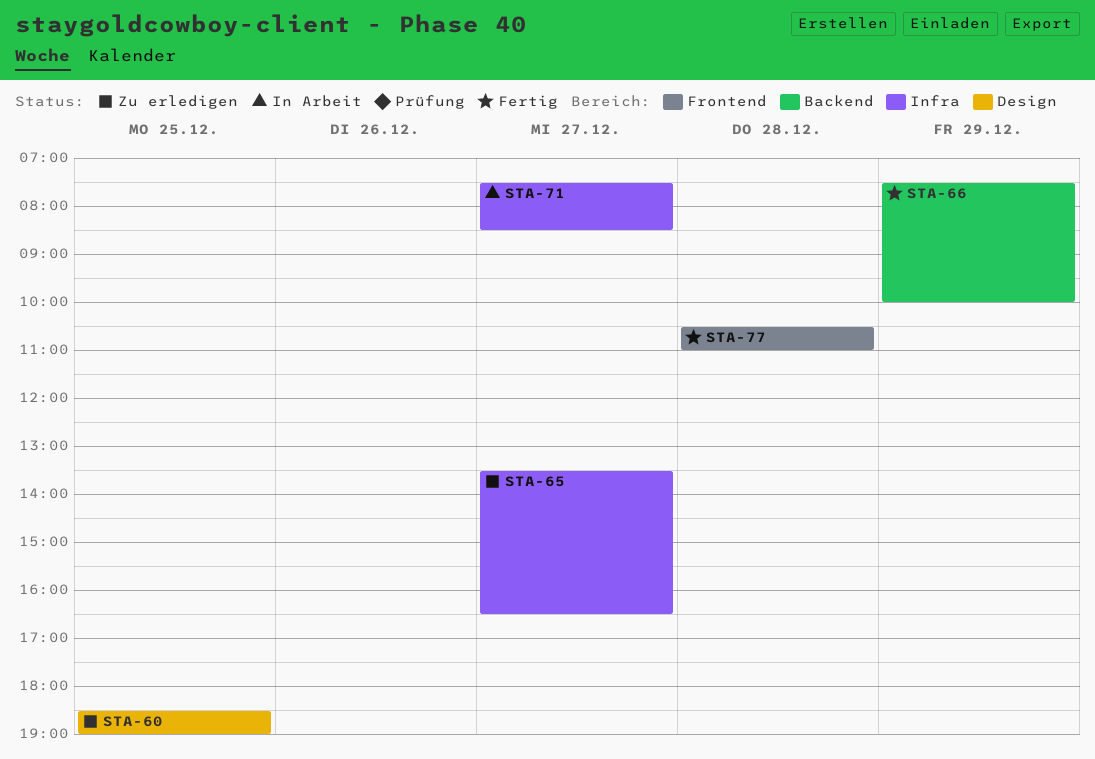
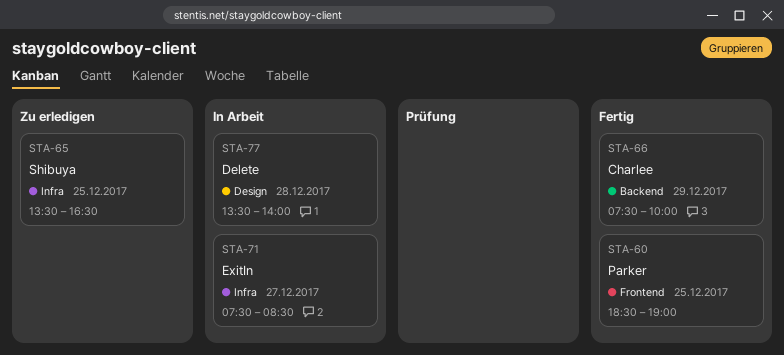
STA-60, status: Zu erledigen -> Fertig
STA-60, label: Design -> Frontend
STA-65, day: Dec 27 -> Dec 25
STA-77, status: Fertig -> In Arbeit
STA-77, label: Frontend -> Design
STA-77, begins: 10:30 -> 13:30
STA-77, ends: 11:00 -> 14:00

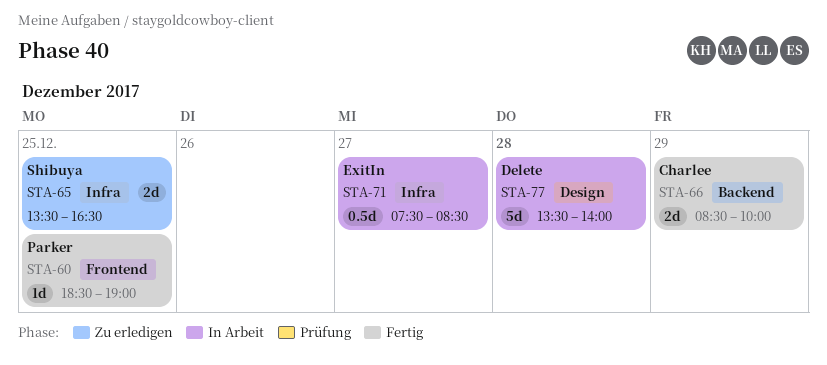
STA-66, begins: 07:30 -> 08:30

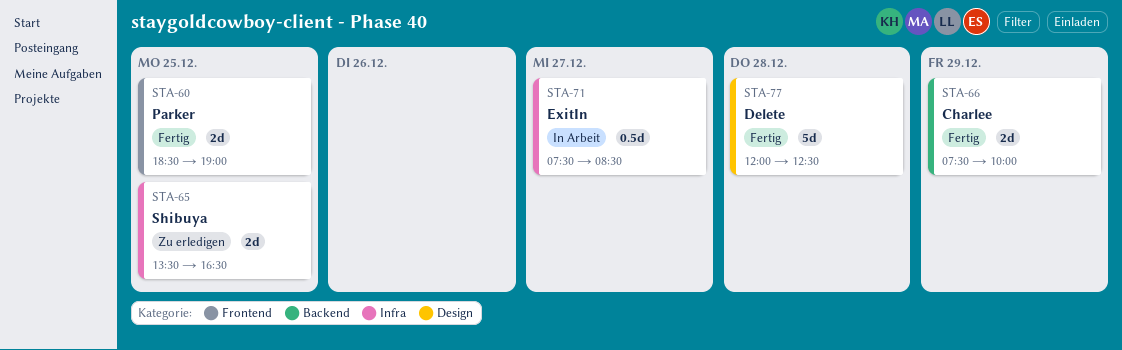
STA-60, estimate: 1d -> 2d
STA-66, begins: 08:30 -> 07:30
STA-77, status: In Arbeit -> Fertig
STA-77, begins: 13:30 -> 12:00
STA-77, ends: 14:00 -> 12:30

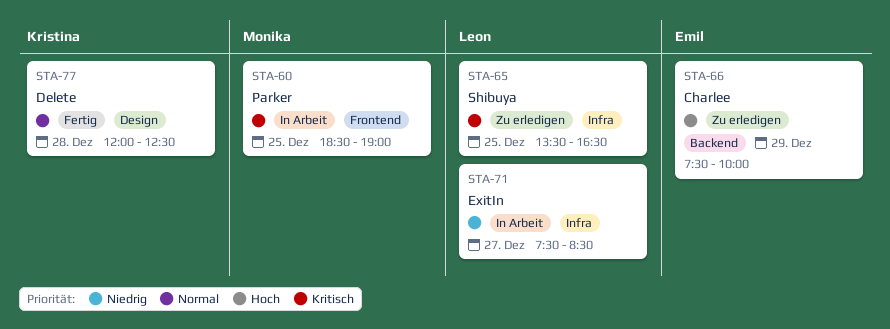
STA-60, status: Fertig -> In Arbeit
STA-66, status: Fertig -> Zu erledigen

